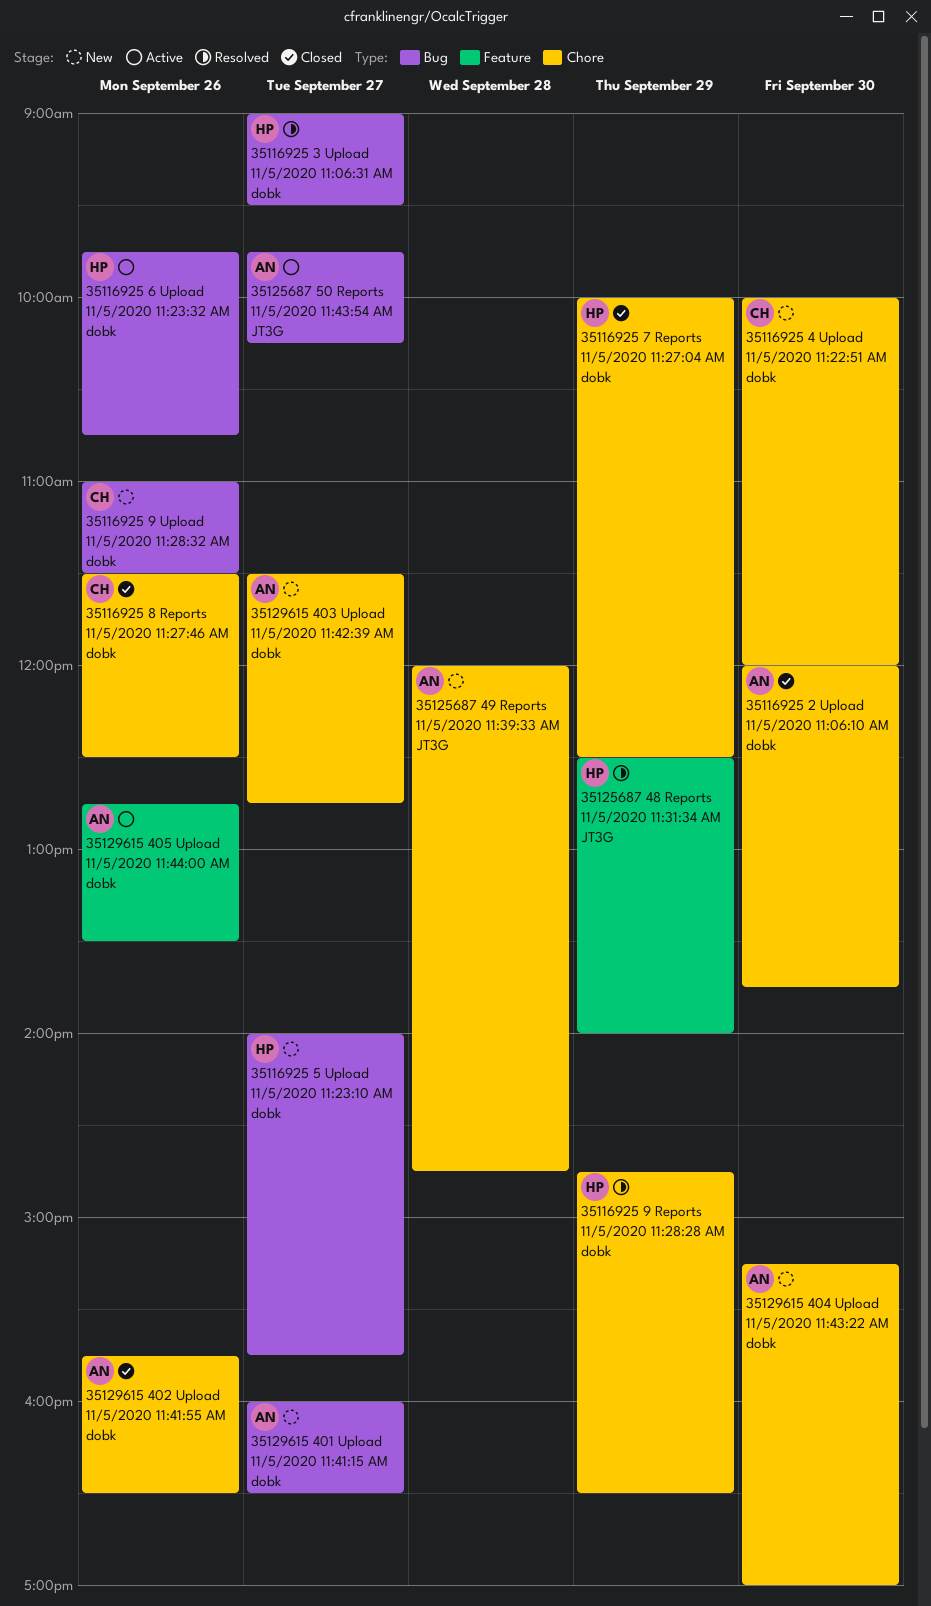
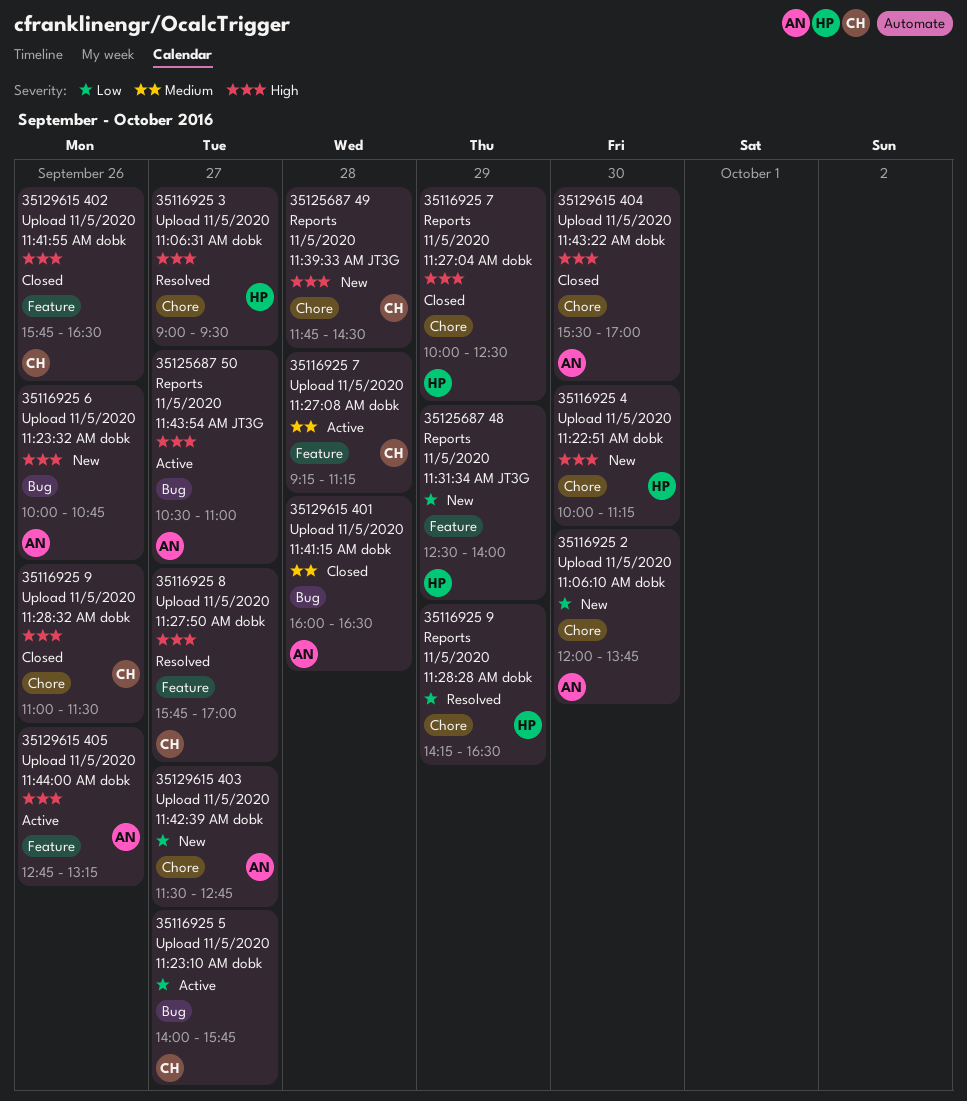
35116925 2 Upload 11/5/2020 11:06:10 AM dobk, status: Closed -> New
35116925 3 Upload 11/5/2020 11:06:31 AM dobk, label: Bug -> Chore
35116925 4 Upload 11/5/2020 11:22:51 AM dobk, owner: CH -> HP
35116925 4 Upload 11/5/2020 11:22:51 AM dobk, ends: 12:00 -> 11:15
35116925 5 Upload 11/5/2020 11:23:10 AM dobk, status: New -> Active
35116925 5 Upload 11/5/2020 11:23:10 AM dobk, owner: HP -> CH
35116925 6 Upload 11/5/2020 11:23:32 AM dobk, status: Active -> New
35116925 6 Upload 11/5/2020 11:23:32 AM dobk, owner: HP -> AN
35116925 6 Upload 11/5/2020 11:23:32 AM dobk, begins: 09:45 -> 10:00
35116925 7 Upload 11/5/2020 11:27:08 AM dobk: none -> present
35116925 8 Reports 11/5/2020 11:27:46 AM dobk: present -> none
35116925 8 Upload 11/5/2020 11:27:50 AM dobk: none -> present
35116925 9 Reports 11/5/2020 11:28:28 AM dobk, begins: 14:45 -> 14:15
35116925 9 Upload 11/5/2020 11:28:32 AM dobk, status: New -> Closed
35116925 9 Upload 11/5/2020 11:28:32 AM dobk, label: Bug -> Chore
35125687 48 Reports 11/5/2020 11:31:34 AM JT3G, status: Resolved -> New
35125687 49 Reports 11/5/2020 11:39:33 AM JT3G, owner: AN -> CH
35125687 49 Reports 11/5/2020 11:39:33 AM JT3G, begins: 12:00 -> 11:45
35125687 49 Reports 11/5/2020 11:39:33 AM JT3G, ends: 14:45 -> 14:30
35125687 50 Reports 11/5/2020 11:43:54 AM JT3G, begins: 09:45 -> 10:30
35125687 50 Reports 11/5/2020 11:43:54 AM JT3G, ends: 10:15 -> 11:00
35129615 401 Upload 11/5/2020 11:41:15 AM dobk, status: New -> Closed
35129615 401 Upload 11/5/2020 11:41:15 AM dobk, day: Sep 27 -> Sep 28
35129615 402 Upload 11/5/2020 11:41:55 AM dobk, owner: AN -> CH
35129615 402 Upload 11/5/2020 11:41:55 AM dobk, label: Chore -> Feature
35129615 404 Upload 11/5/2020 11:43:22 AM dobk, status: New -> Closed
35129615 404 Upload 11/5/2020 11:43:22 AM dobk, begins: 15:15 -> 15:30
35129615 405 Upload 11/5/2020 11:44:00 AM dobk, ends: 13:30 -> 13:15

